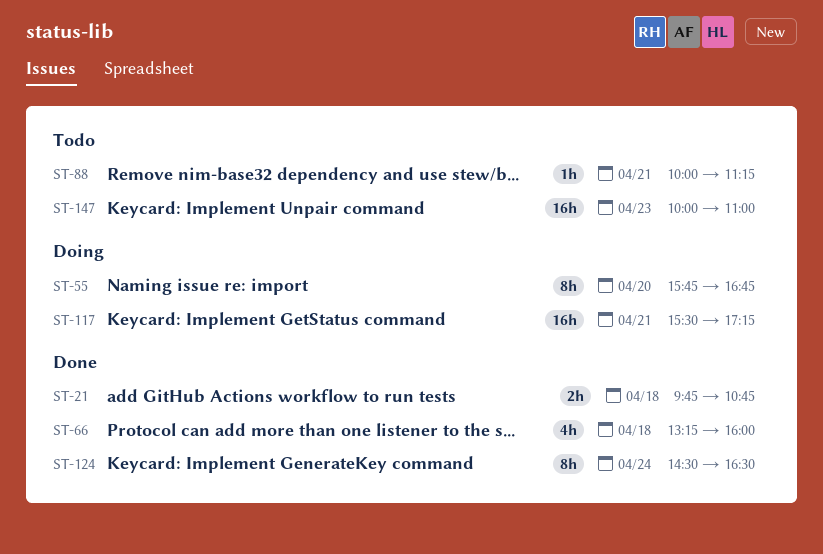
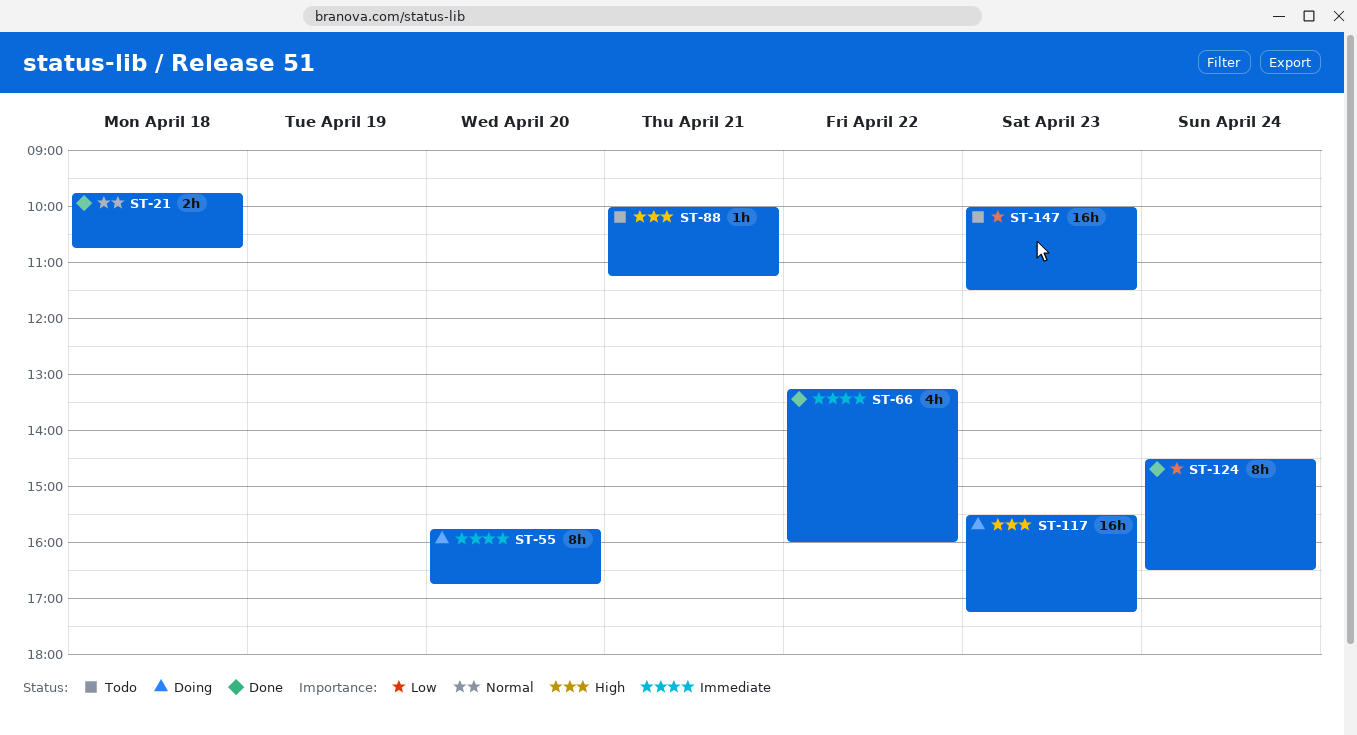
ST-66, day: Apr 18 -> Apr 22
ST-117, day: Apr 21 -> Apr 23
ST-147, ends: 11:00 -> 11:30

